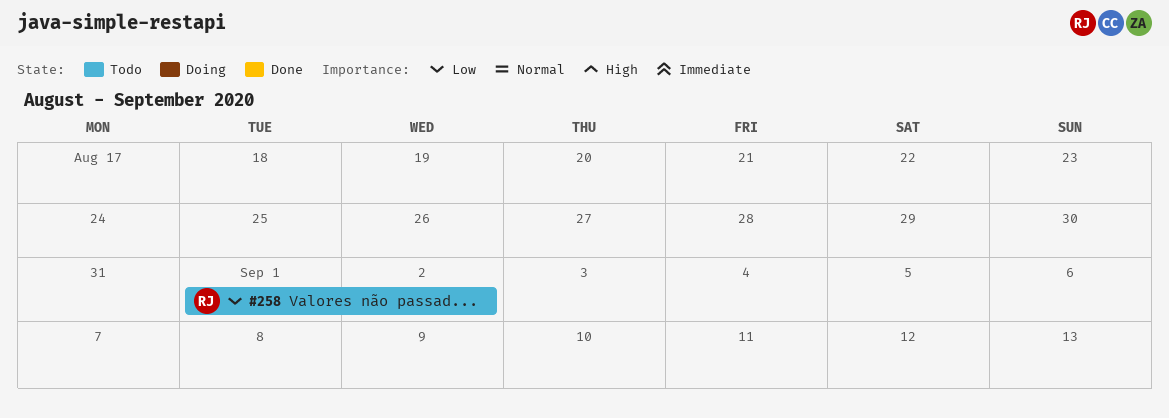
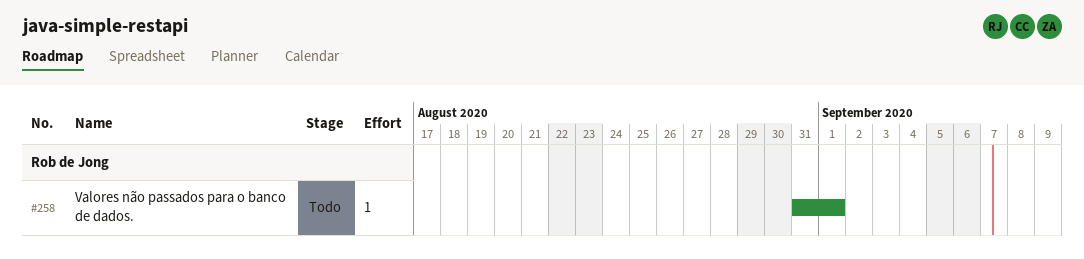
#258, start: Sep 1 -> Aug 31
#258, due: Sep 2 -> Sep 1

